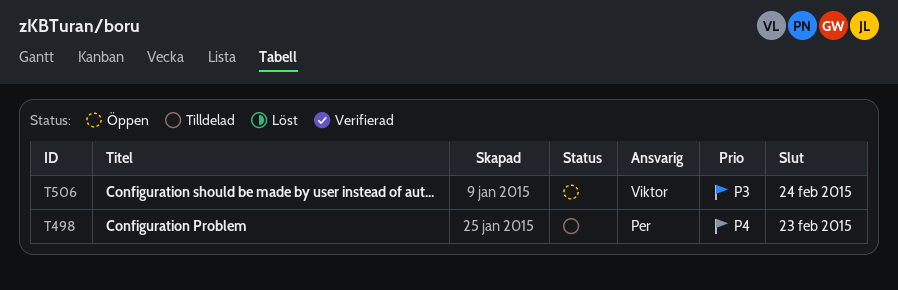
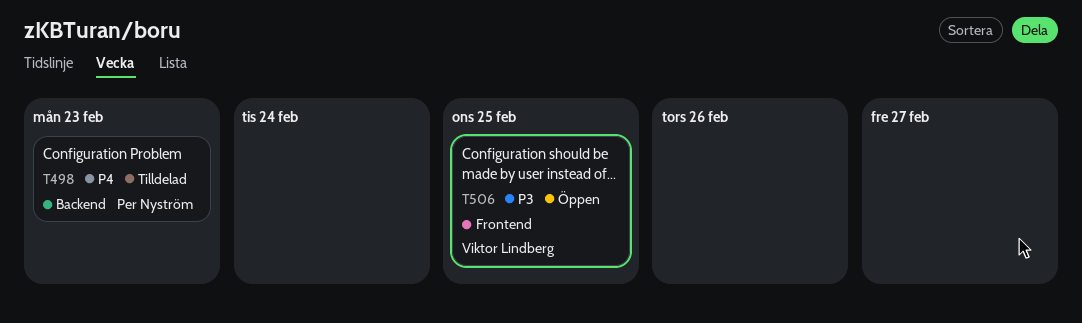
T506, due: Feb 24 -> Feb 25

